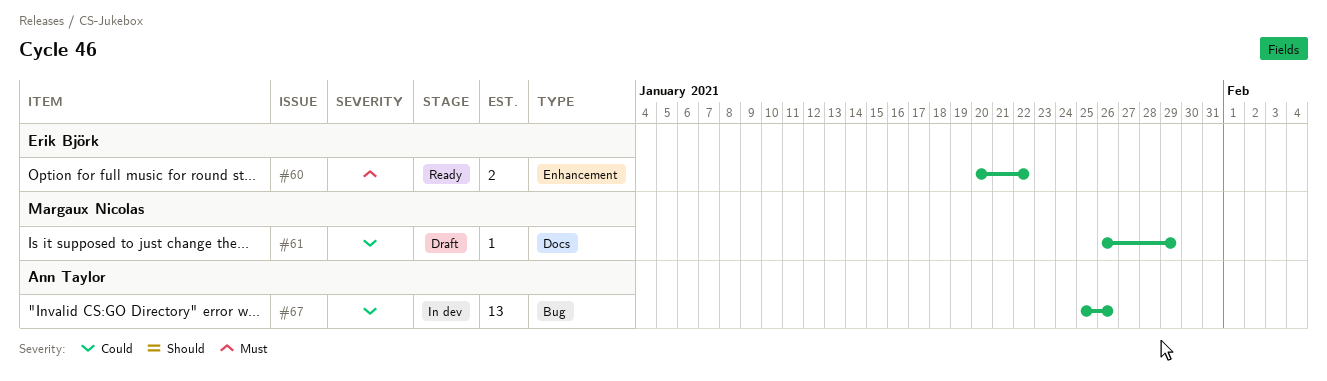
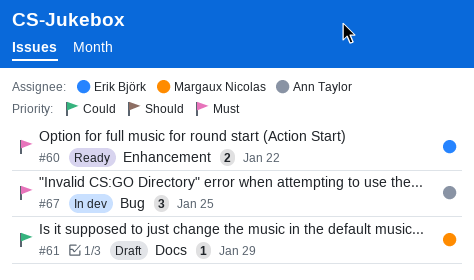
#67, priority: Could -> Must
#67, estimate: 13 -> 3
#67, due: Jan 26 -> Jan 25

